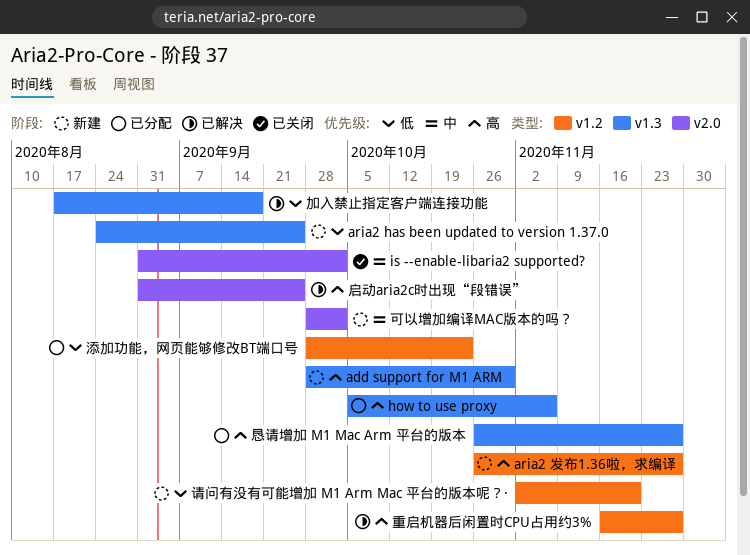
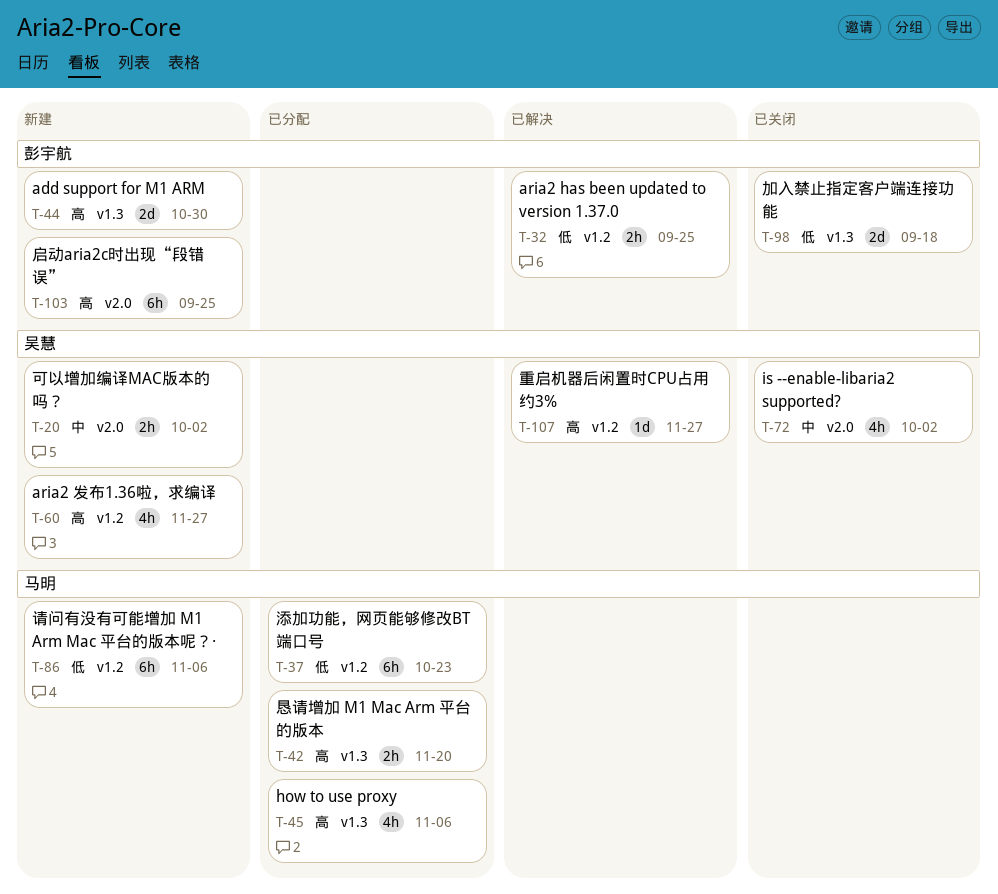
aria2 has been updated to version 1.37.0, status: 新建 -> 已解决
aria2 has been updated to version 1.37.0, label: v1.3 -> v1.2
加入禁止指定客户端连接功能, status: 已解决 -> 已关闭
启动aria2c时出现“段错误”, status: 已解决 -> 新建
恳请增加 M1 Mac Arm 平台的版本, due: Nov 27 -> Nov 20
请问有没有可能增加 M1 Arm Mac 平台的版本呢？·, due: Nov 20 -> Nov 6

